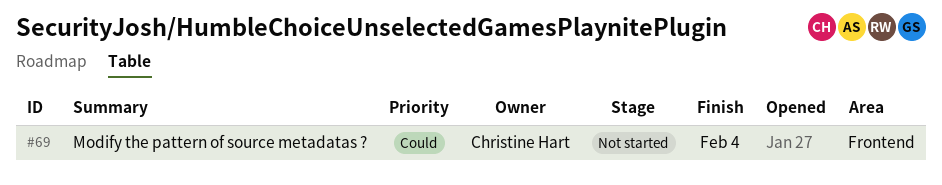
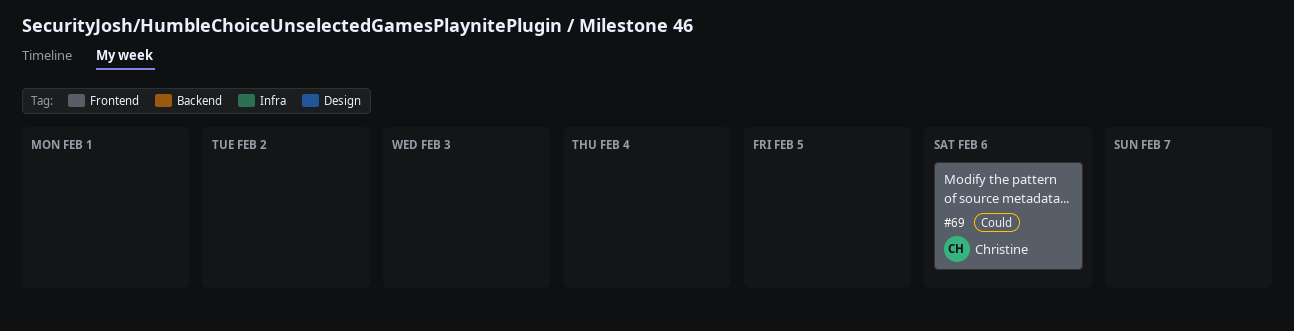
#69, due: Feb 4 -> Feb 6

